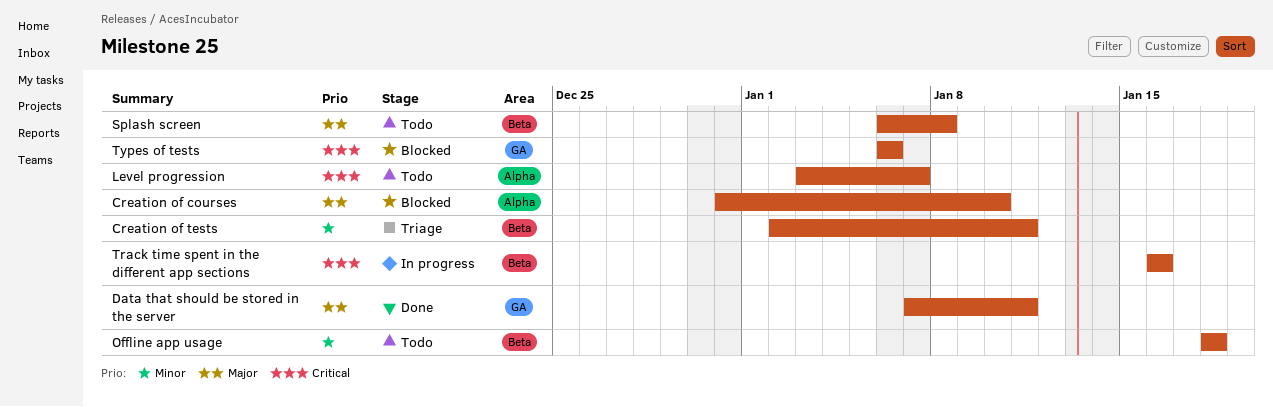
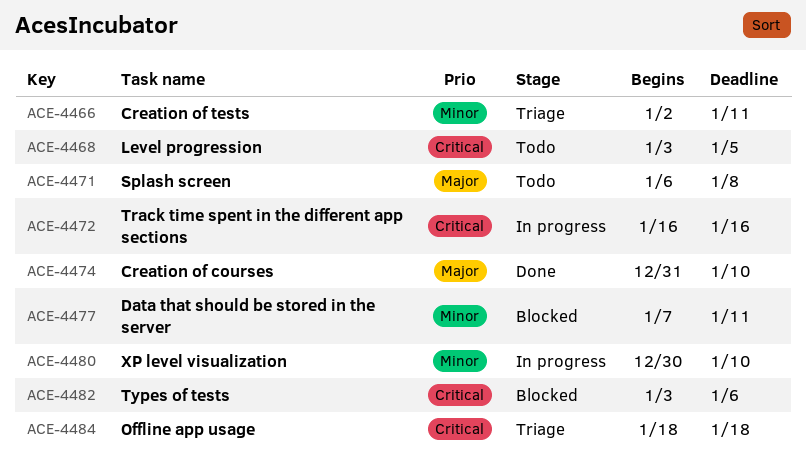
Creation of courses, status: Blocked -> Done
Data that should be stored in the server, status: Done -> Blocked
Data that should be stored in the server, priority: Major -> Minor
Level progression, due: Jan 7 -> Jan 5
Offline app usage, status: Todo -> Triage
Offline app usage, priority: Minor -> Critical
Types of tests, start: Jan 6 -> Jan 3
XP level visualization: none -> present

